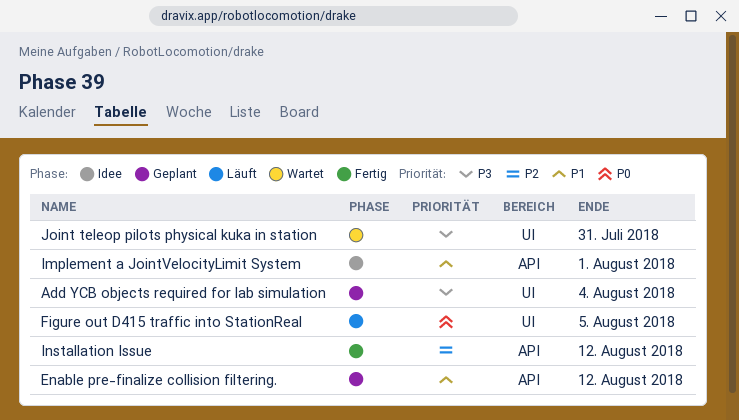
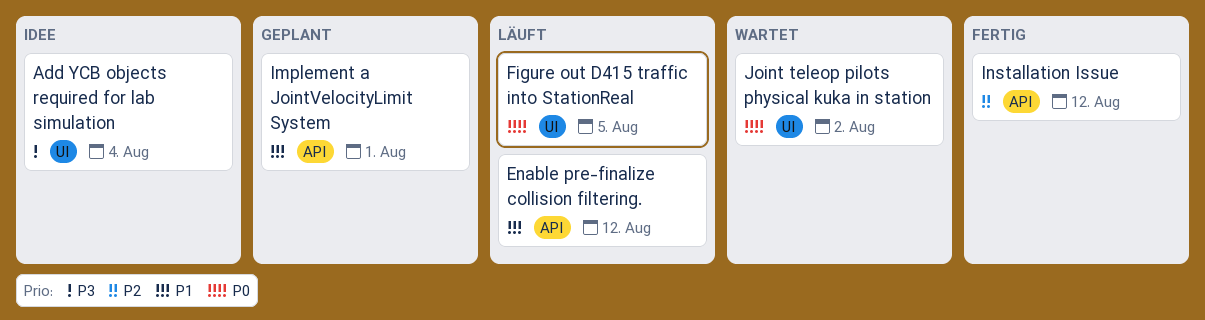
Add YCB objects required for lab simulation, status: Geplant -> Idee
Enable pre-finalize collision filtering., status: Geplant -> Läuft
Implement a JointVelocityLimit System, status: Idee -> Geplant
Joint teleop pilots physical kuka in station, priority: P3 -> P0
Joint teleop pilots physical kuka in station, due: Jul 31 -> Aug 2

